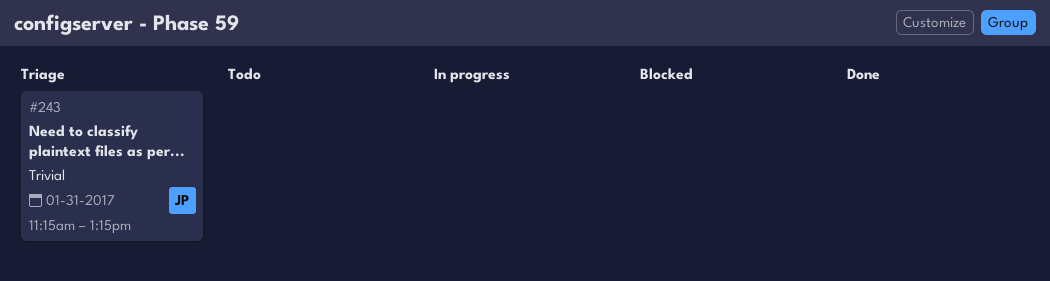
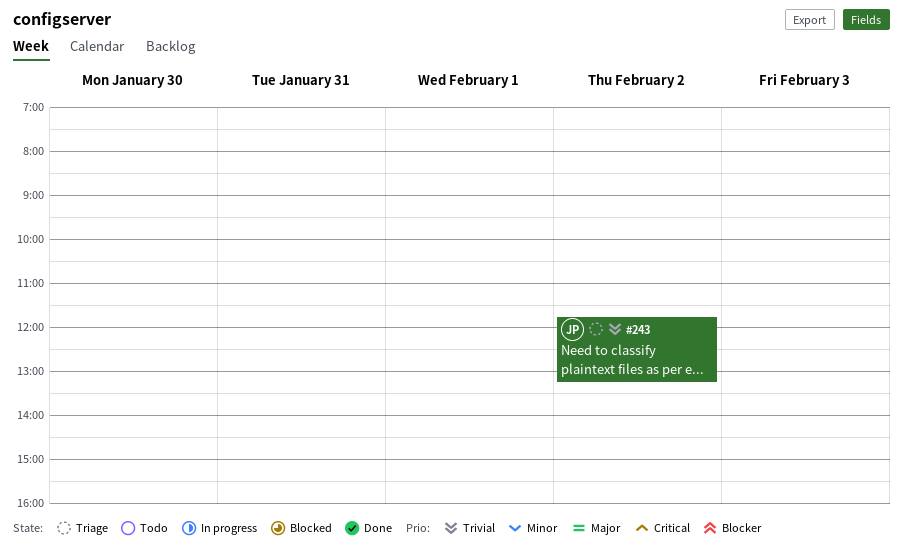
#243, day: Jan 31 -> Feb 2
#243, begins: 11:15 -> 11:45

